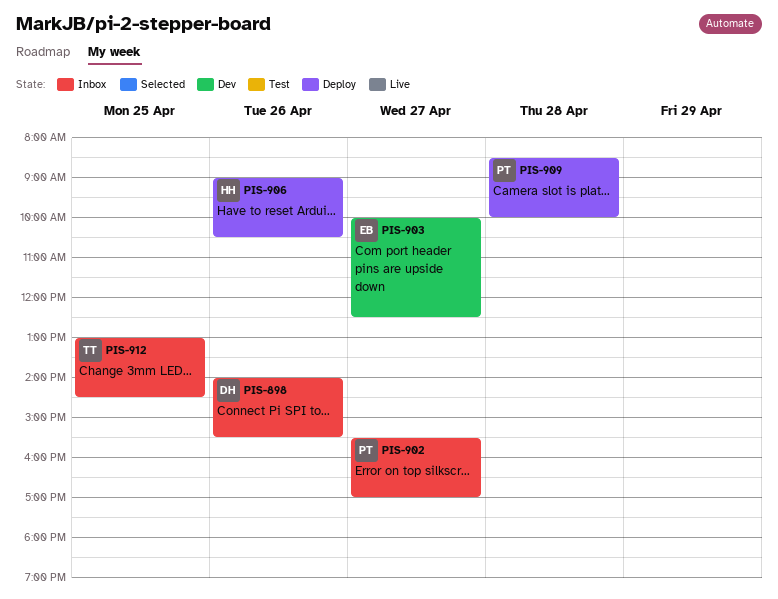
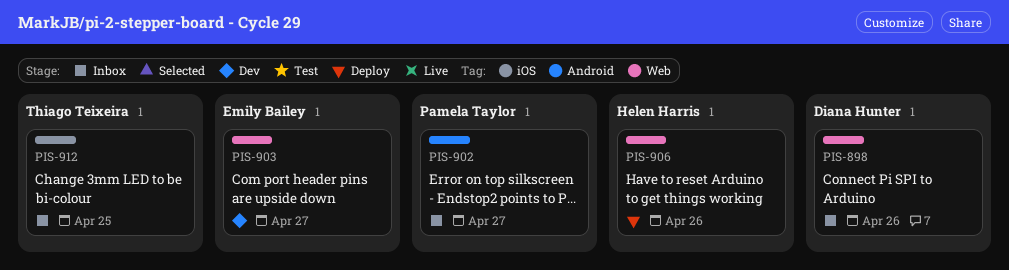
PIS-909: present -> none

